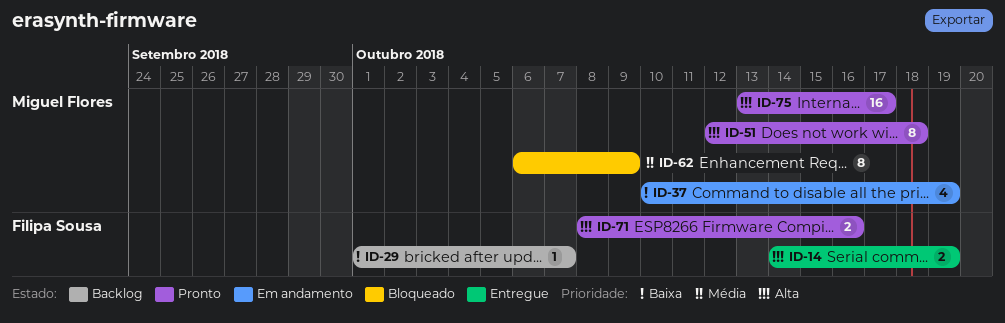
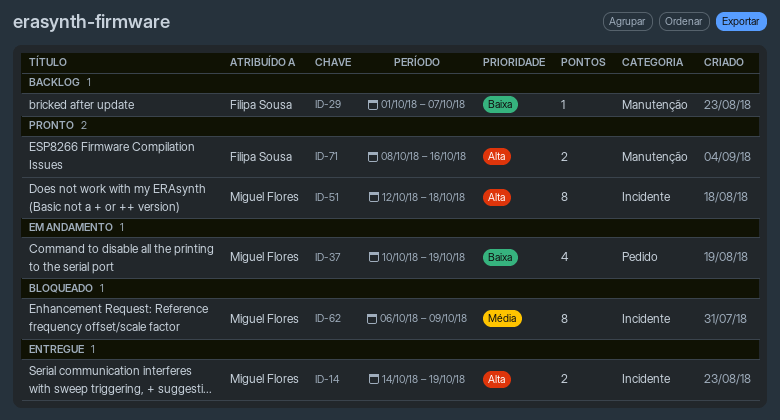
ID-14, owner: Filipa Sousa -> Miguel Flores
ID-75: present -> none

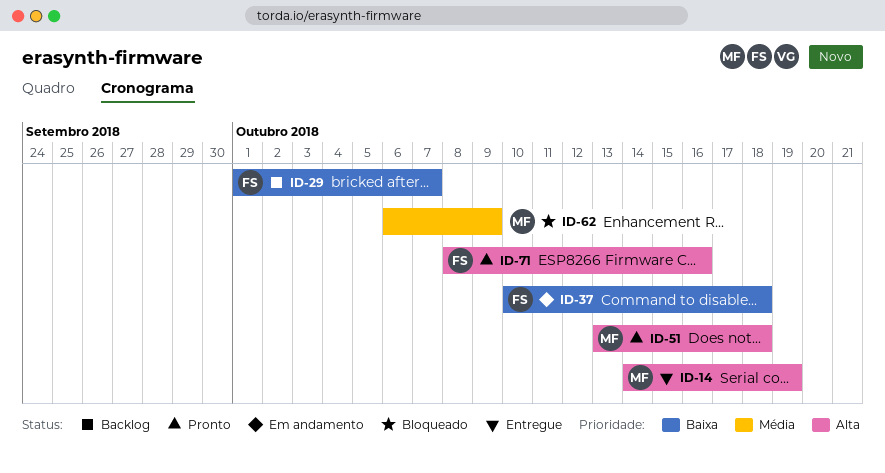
ID-37, owner: Miguel Flores -> Filipa Sousa
ID-37, due: Oct 19 -> Oct 18
ID-51, start: Oct 12 -> Oct 13

